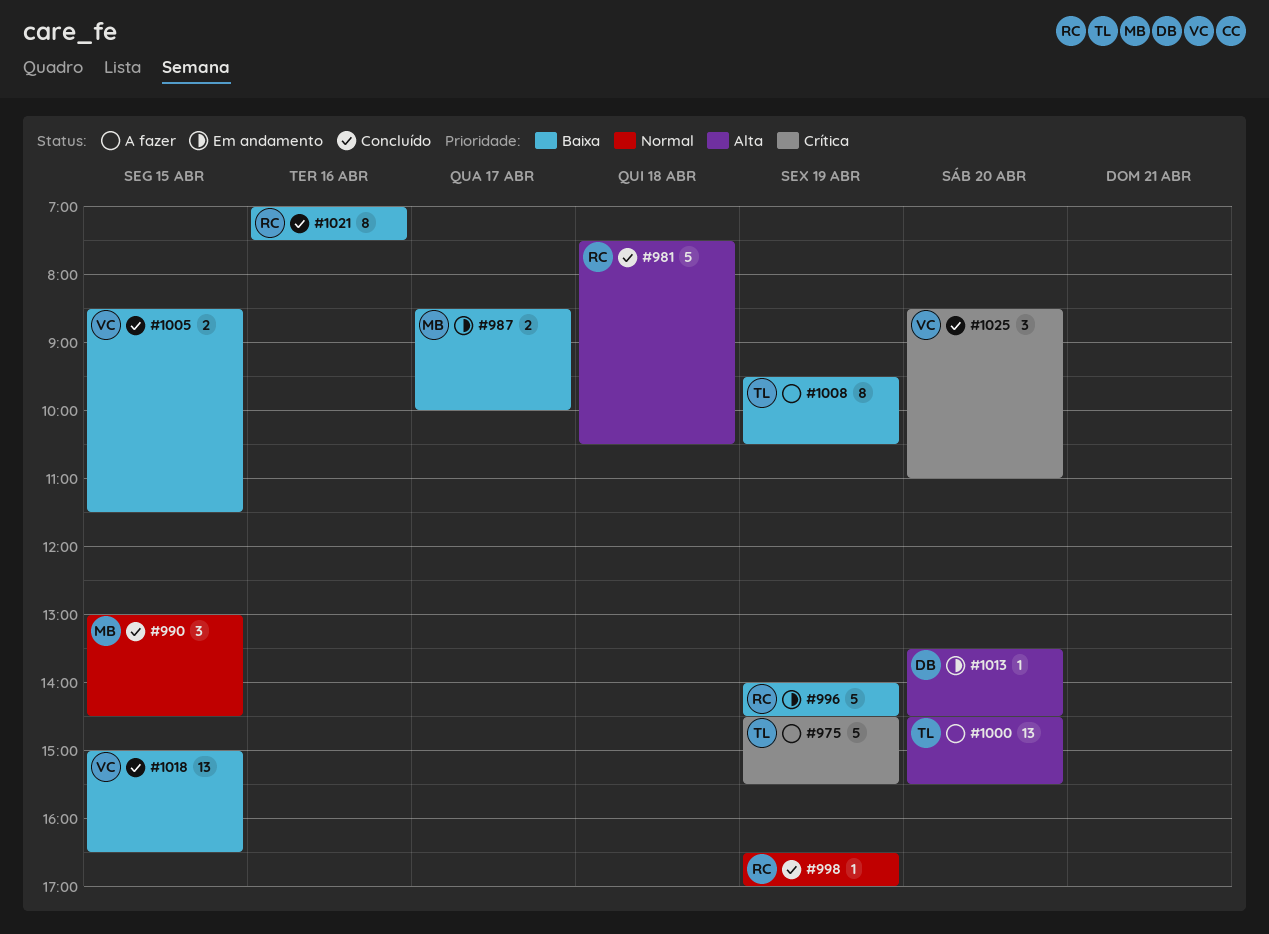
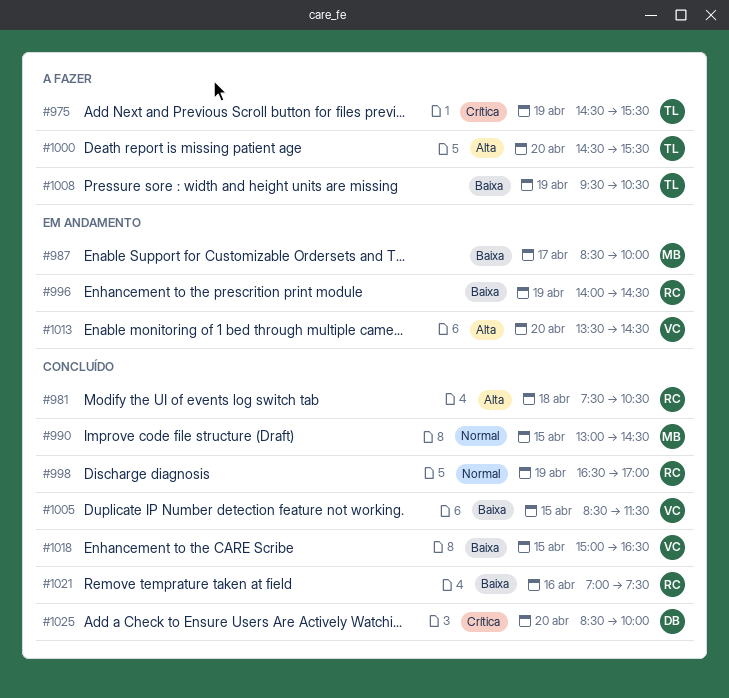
#1013, owner: DB -> VC
#1025, owner: VC -> DB
#1025, ends: 11:00 -> 10:00

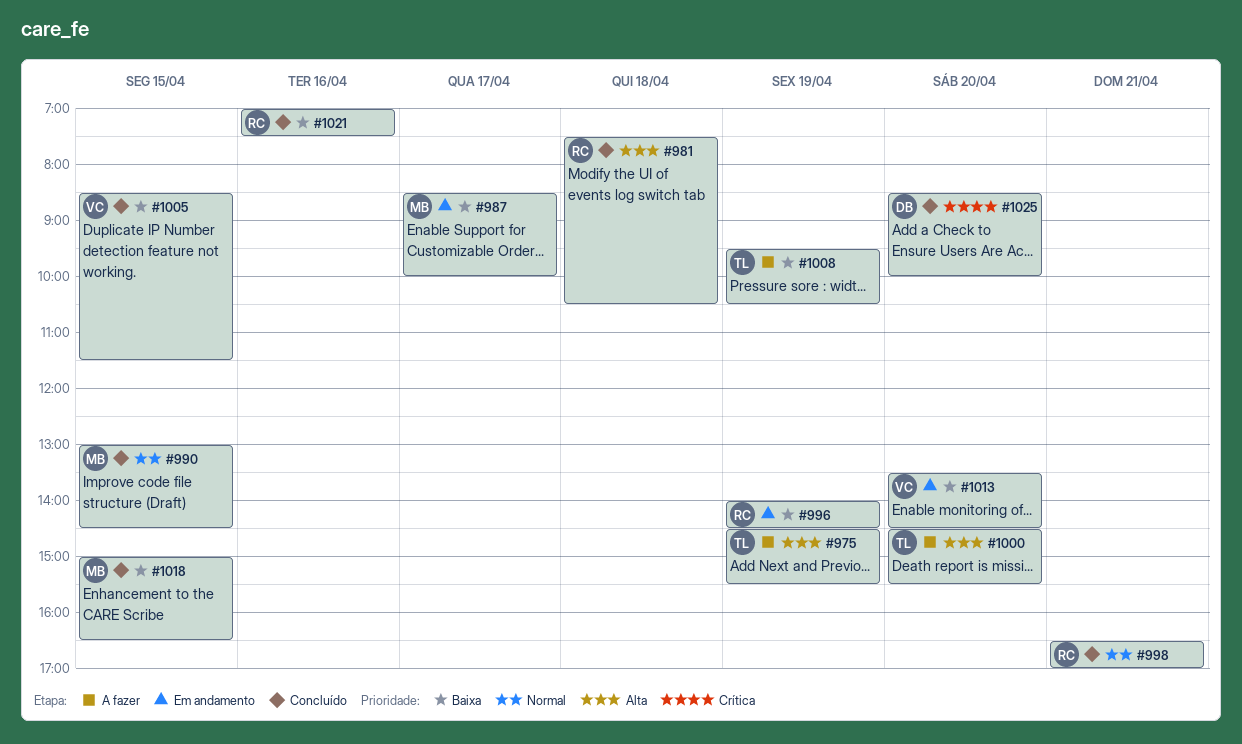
#975, priority: Crítica -> Alta
#998, day: Apr 19 -> Apr 21
#1013, priority: Alta -> Baixa
#1018, owner: VC -> MB

